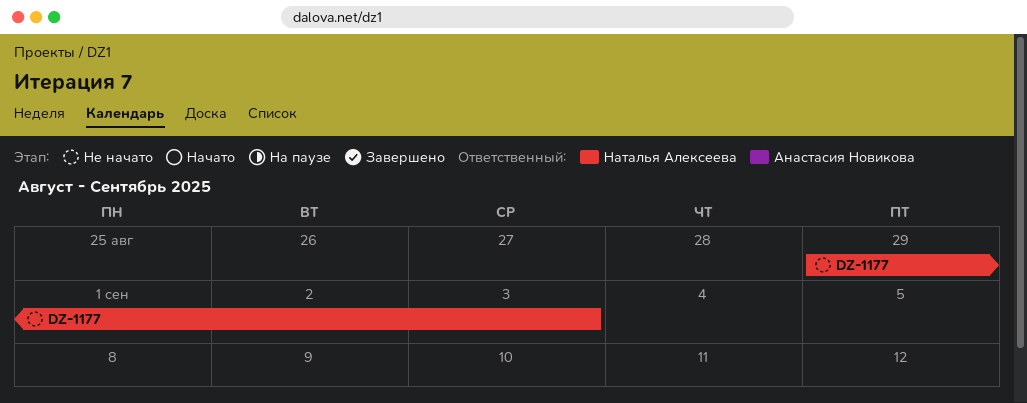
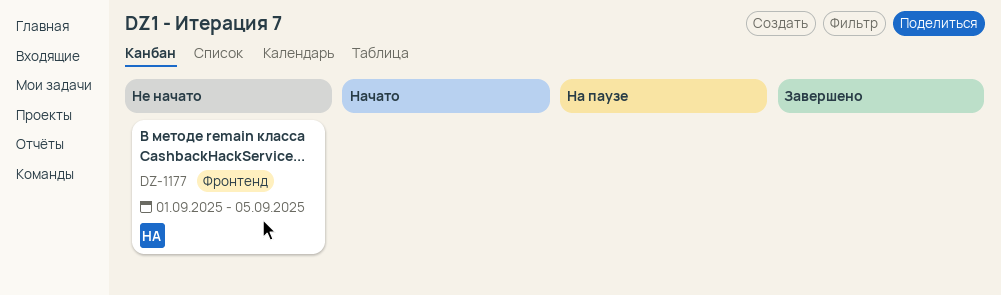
DZ-1177, start: Aug 29 -> Sep 1
DZ-1177, due: Sep 3 -> Sep 5

